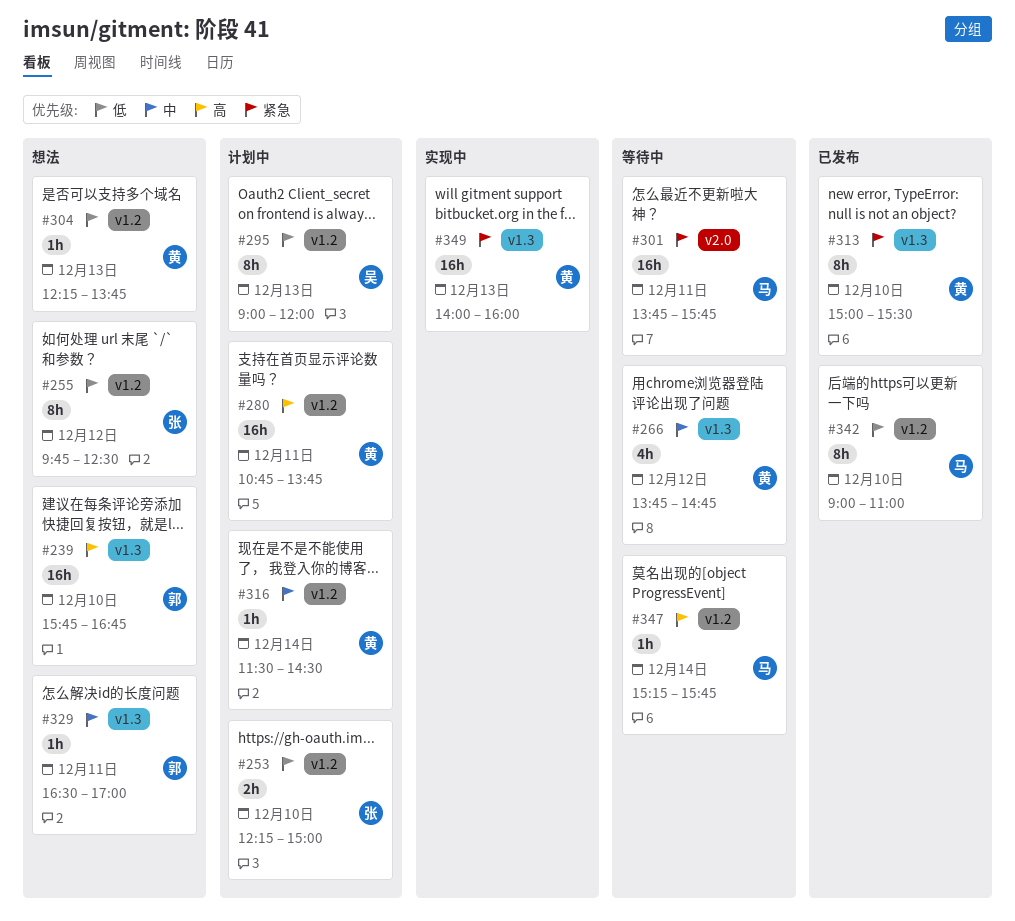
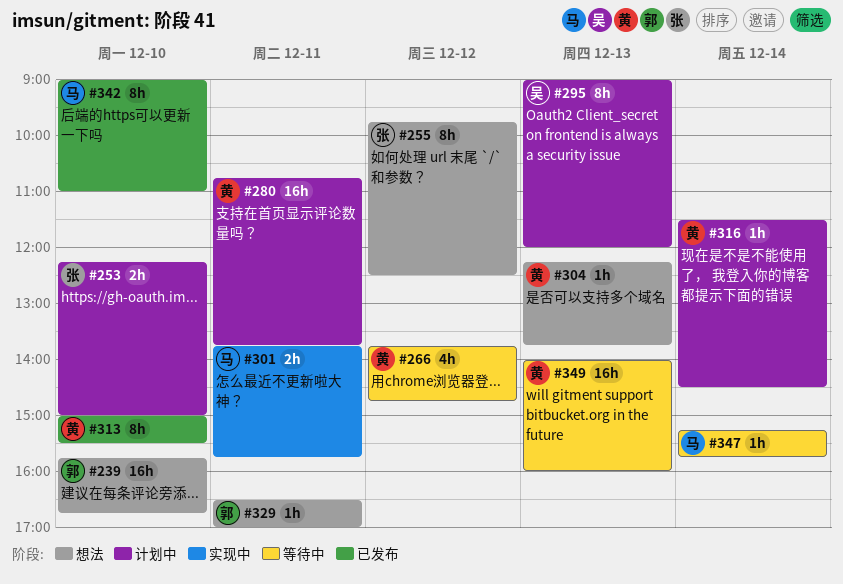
#301, status: 等待中 -> 实现中
#301, estimate: 16h -> 2h
#349, status: 实现中 -> 等待中

